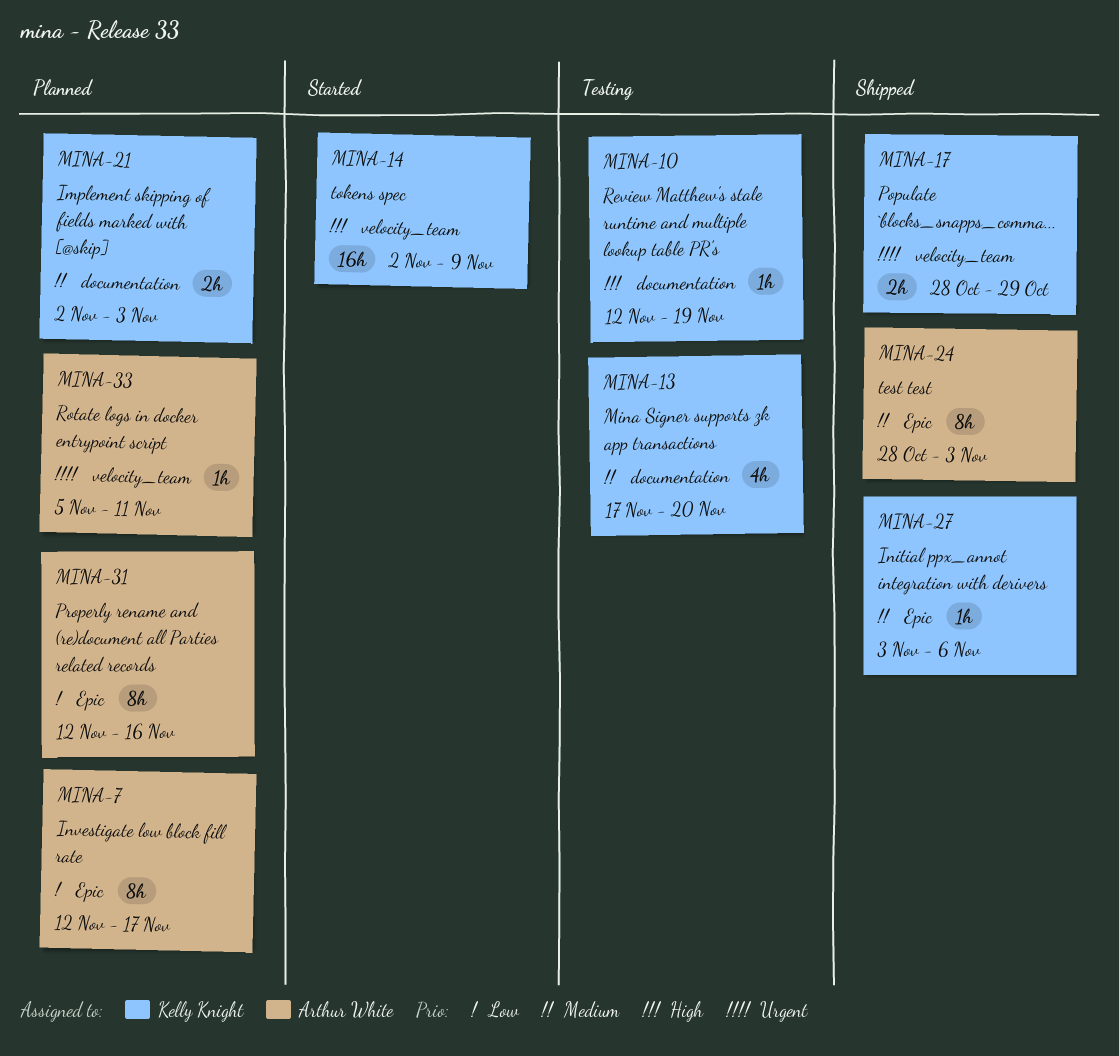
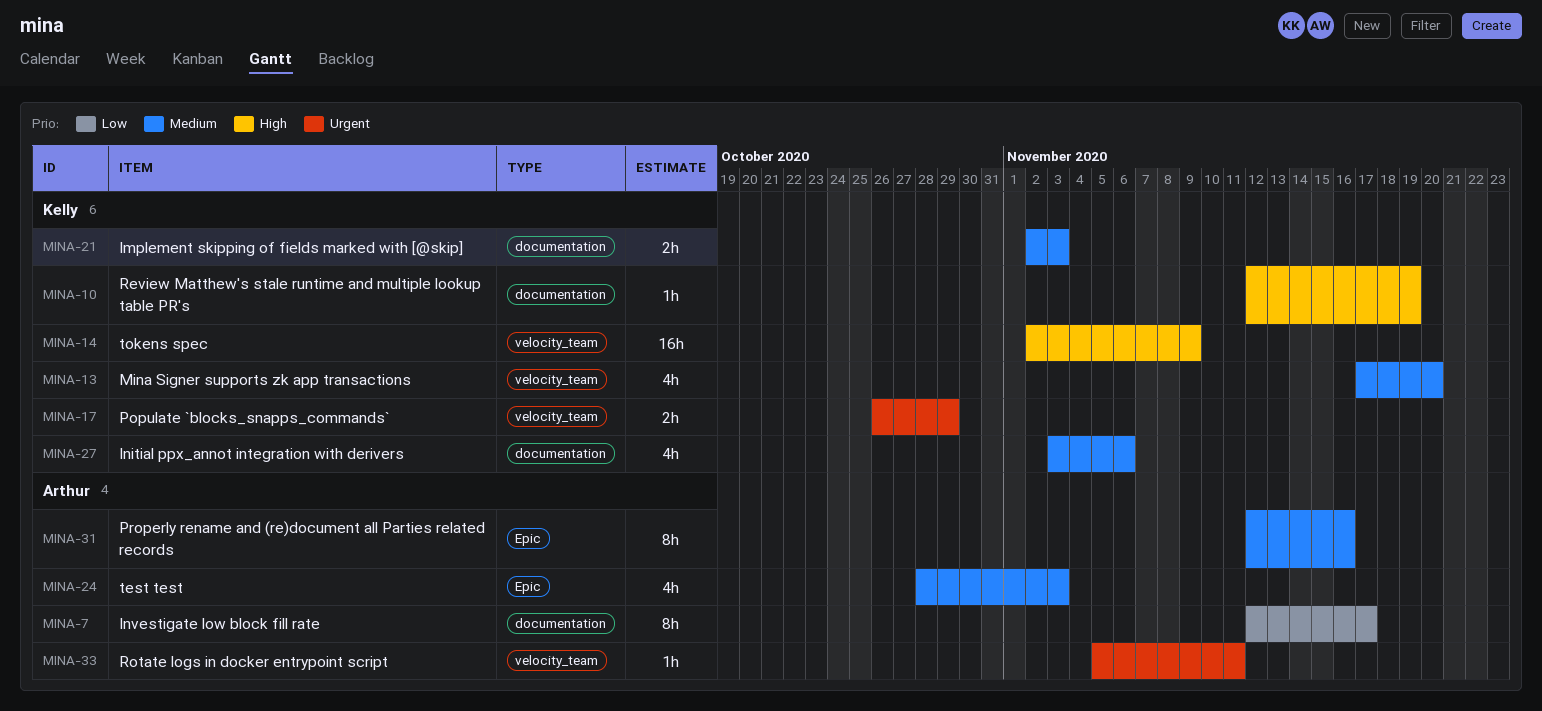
MINA-7, label: Epic -> documentation
MINA-13, label: documentation -> velocity_team
MINA-17, start: Oct 28 -> Oct 26
MINA-24, estimate: 8h -> 4h
MINA-27, label: Epic -> documentation
MINA-27, estimate: 1h -> 4h
MINA-31, priority: Low -> Medium

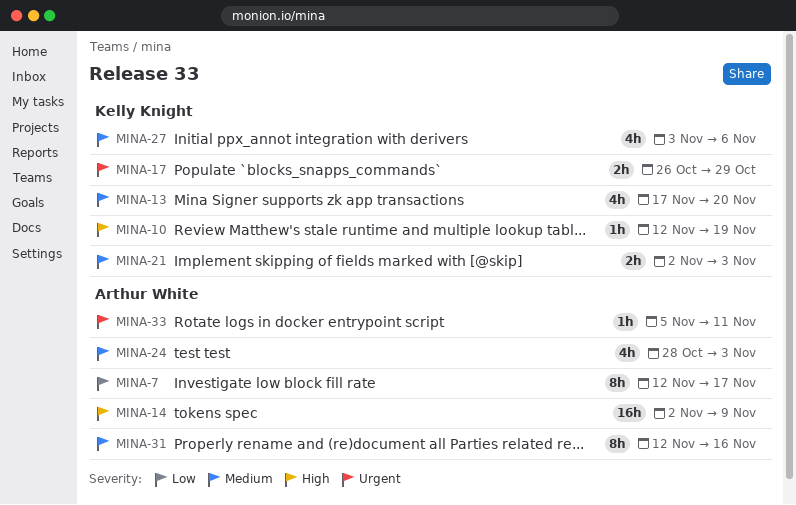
MINA-14, owner: Kelly Knight -> Arthur White

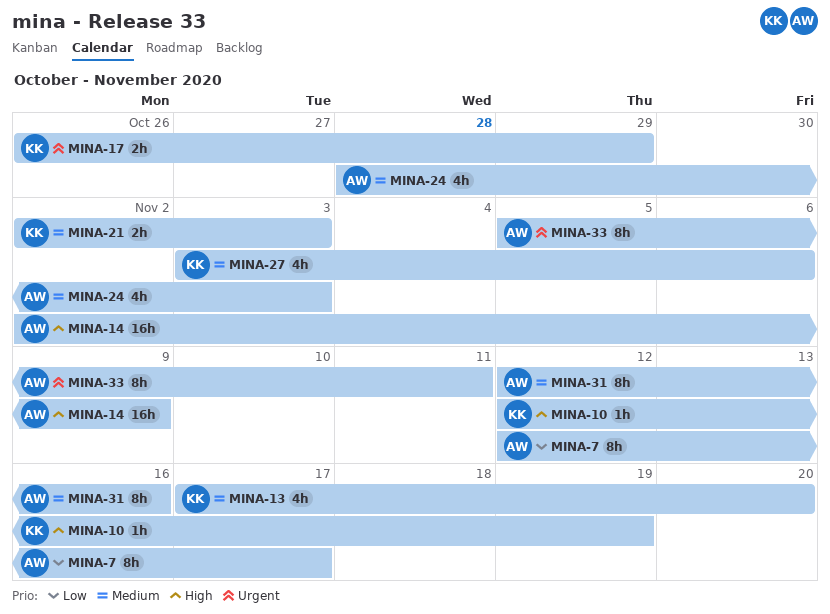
MINA-33, estimate: 1h -> 8h

